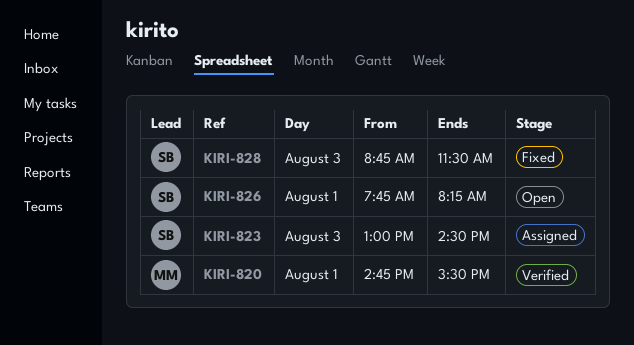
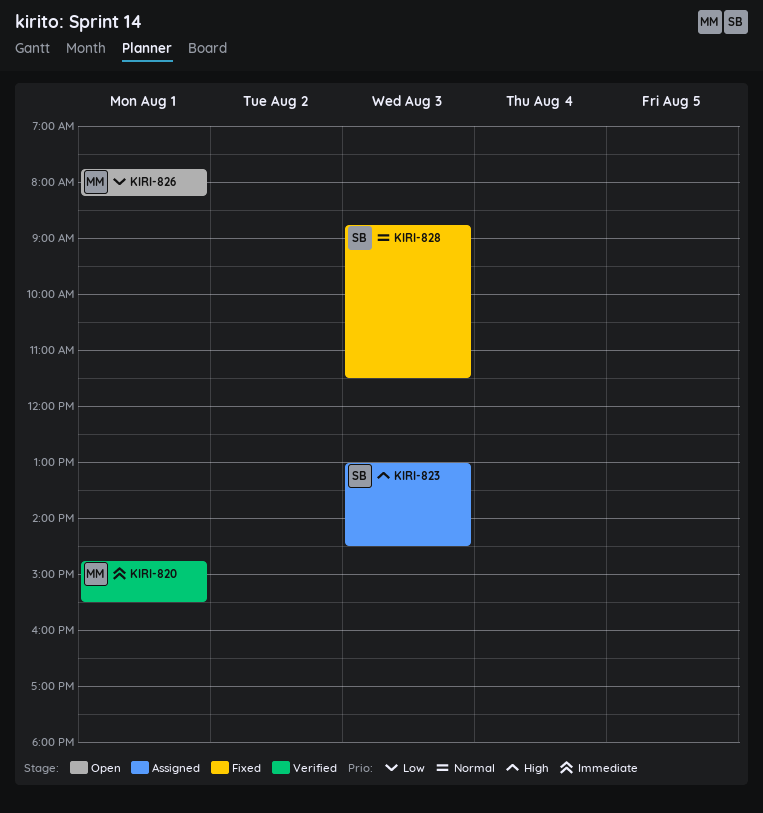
KIRI-826, owner: SB -> MM

